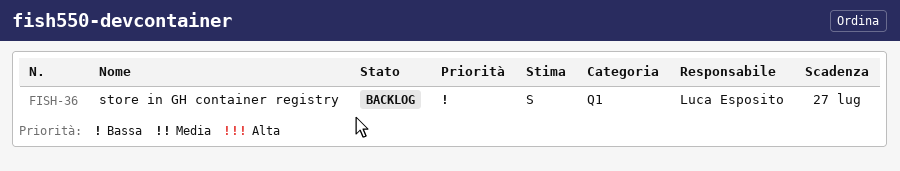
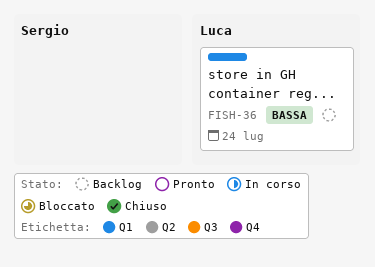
FISH-36, due: Jul 27 -> Jul 24

